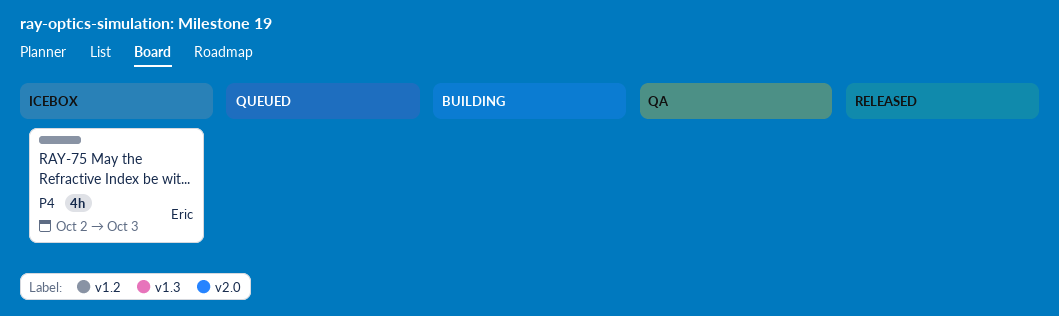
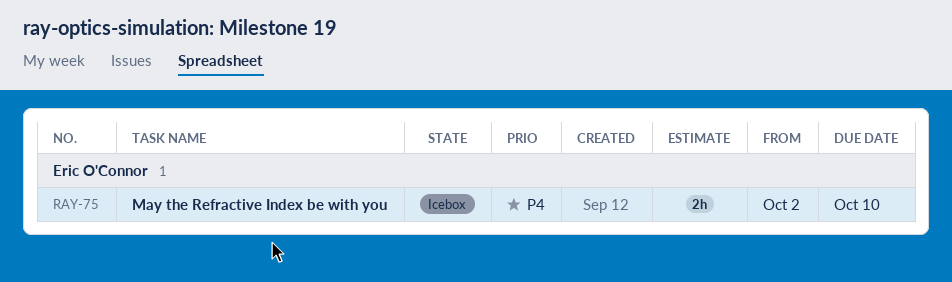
RAY-75, estimate: 4h -> 2h
RAY-75, due: Oct 3 -> Oct 10

